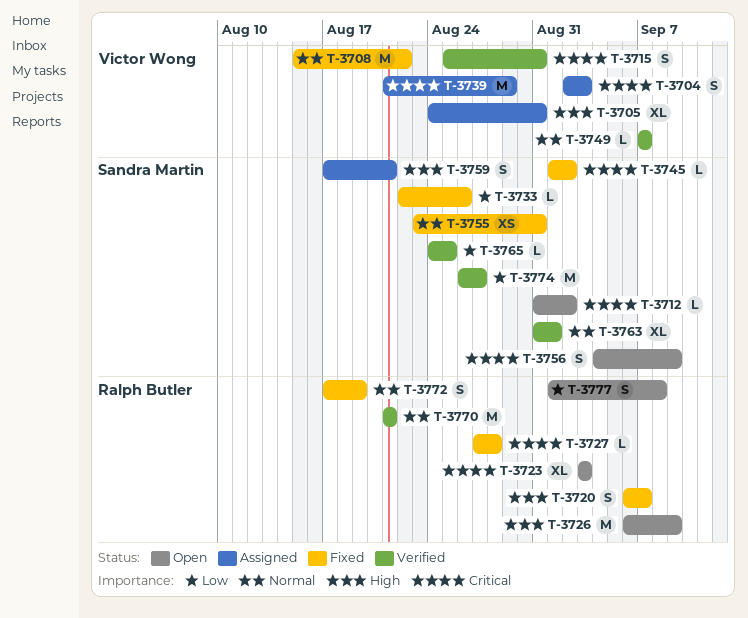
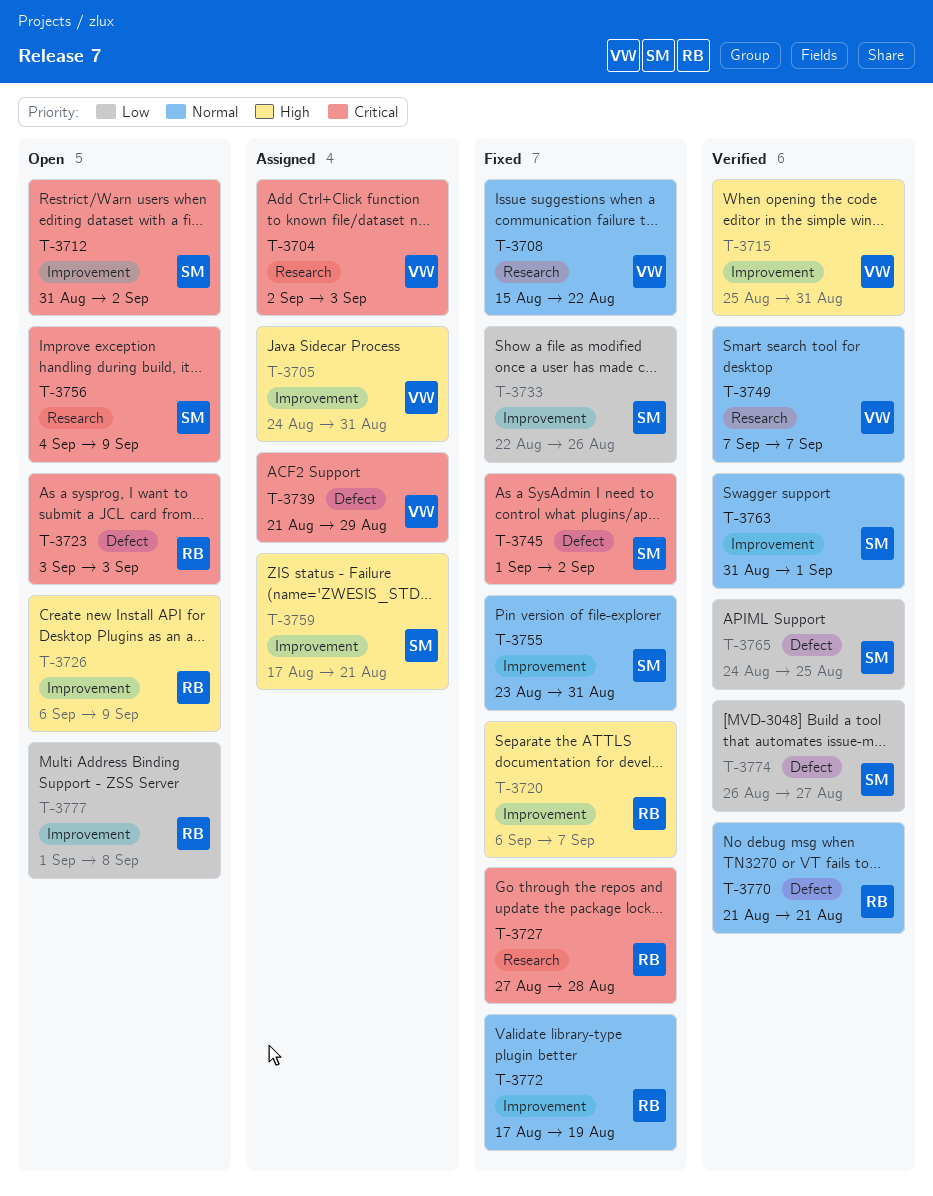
T-3715, priority: Critical -> High

